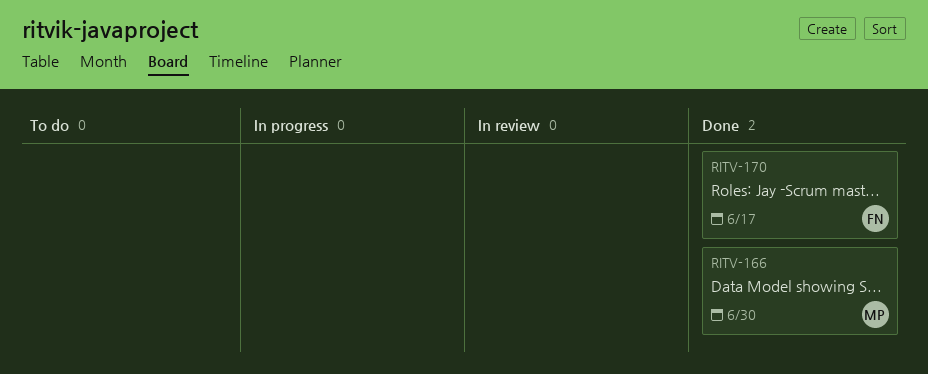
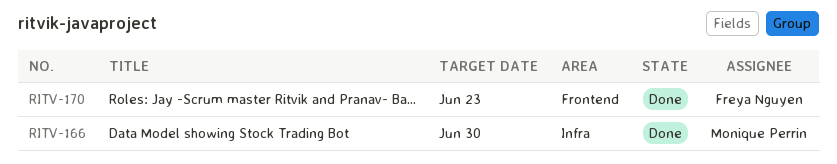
RITV-170, due: Jun 17 -> Jun 23

